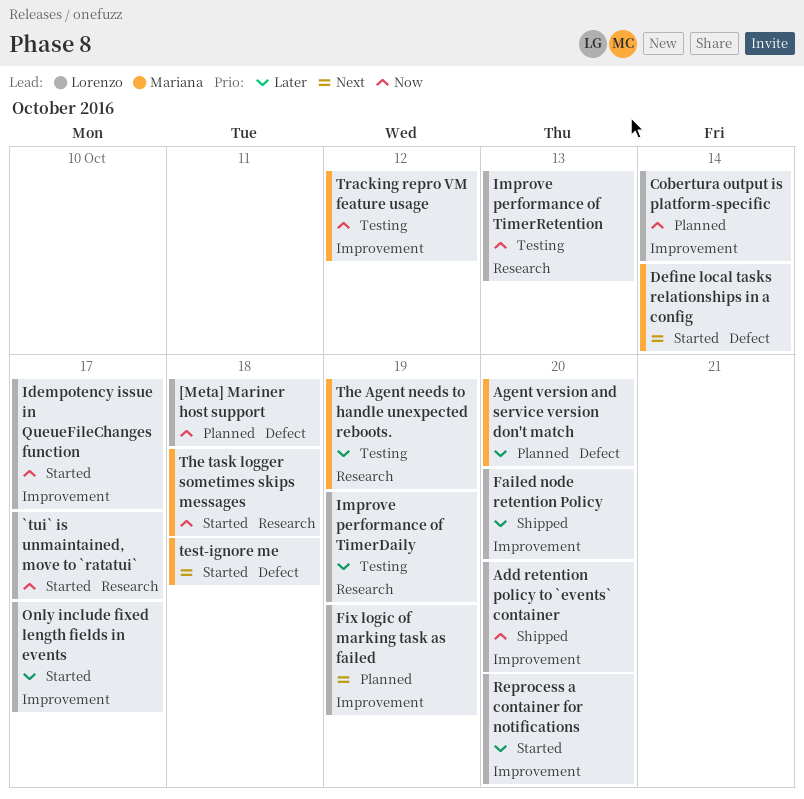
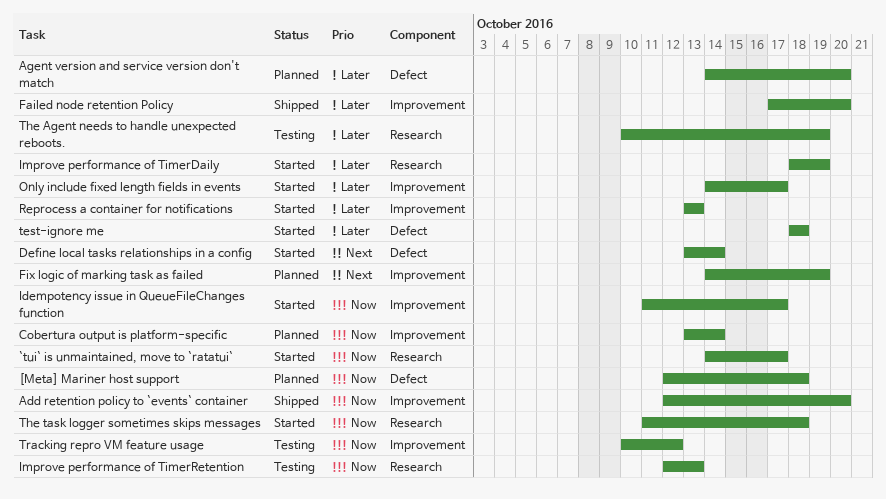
Improve performance of TimerDaily, status: Testing -> Started
Reprocess a container for notifications, due: Oct 20 -> Oct 13
test-ignore me, priority: Next -> Later

